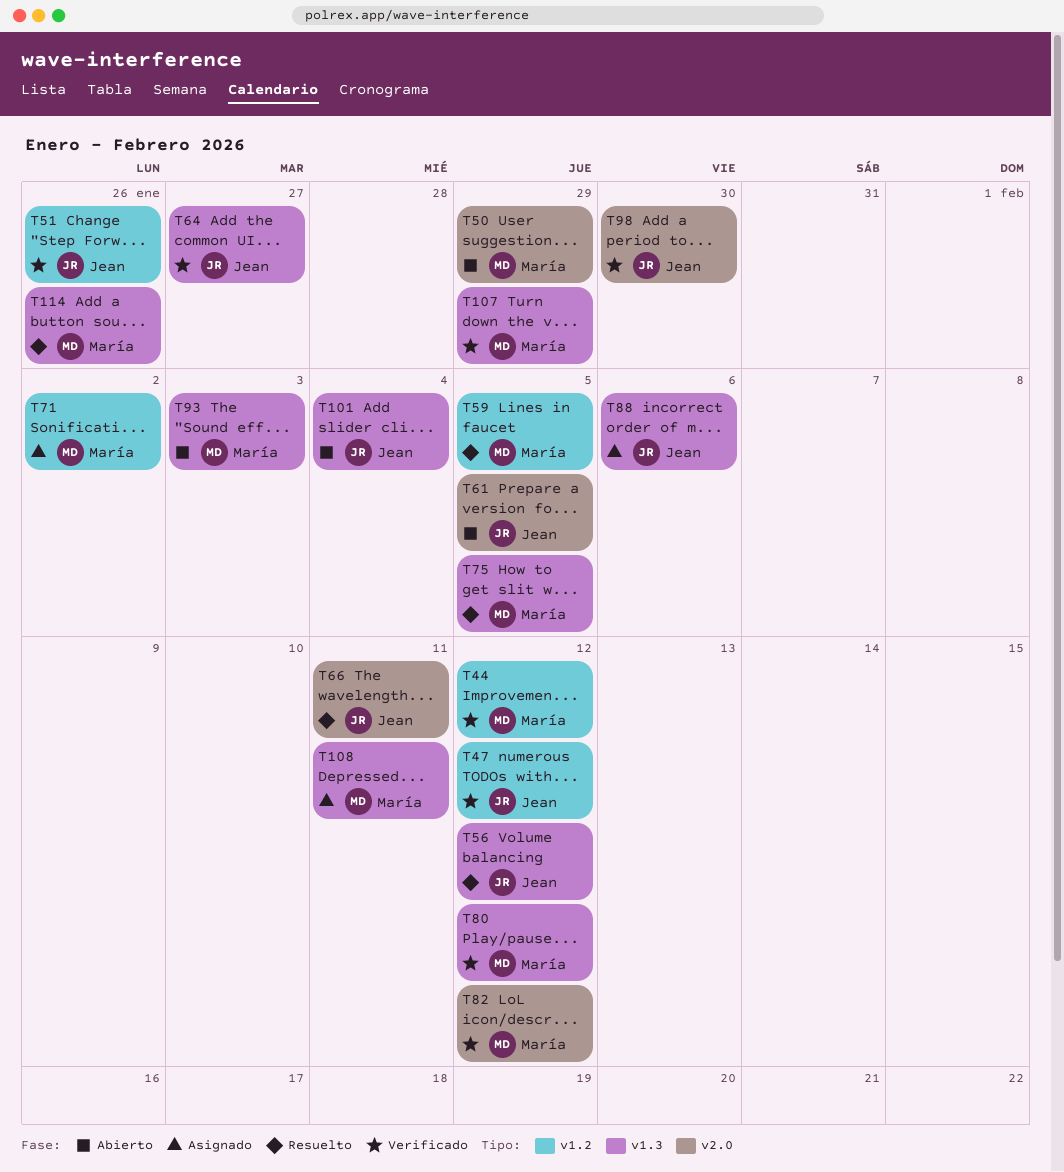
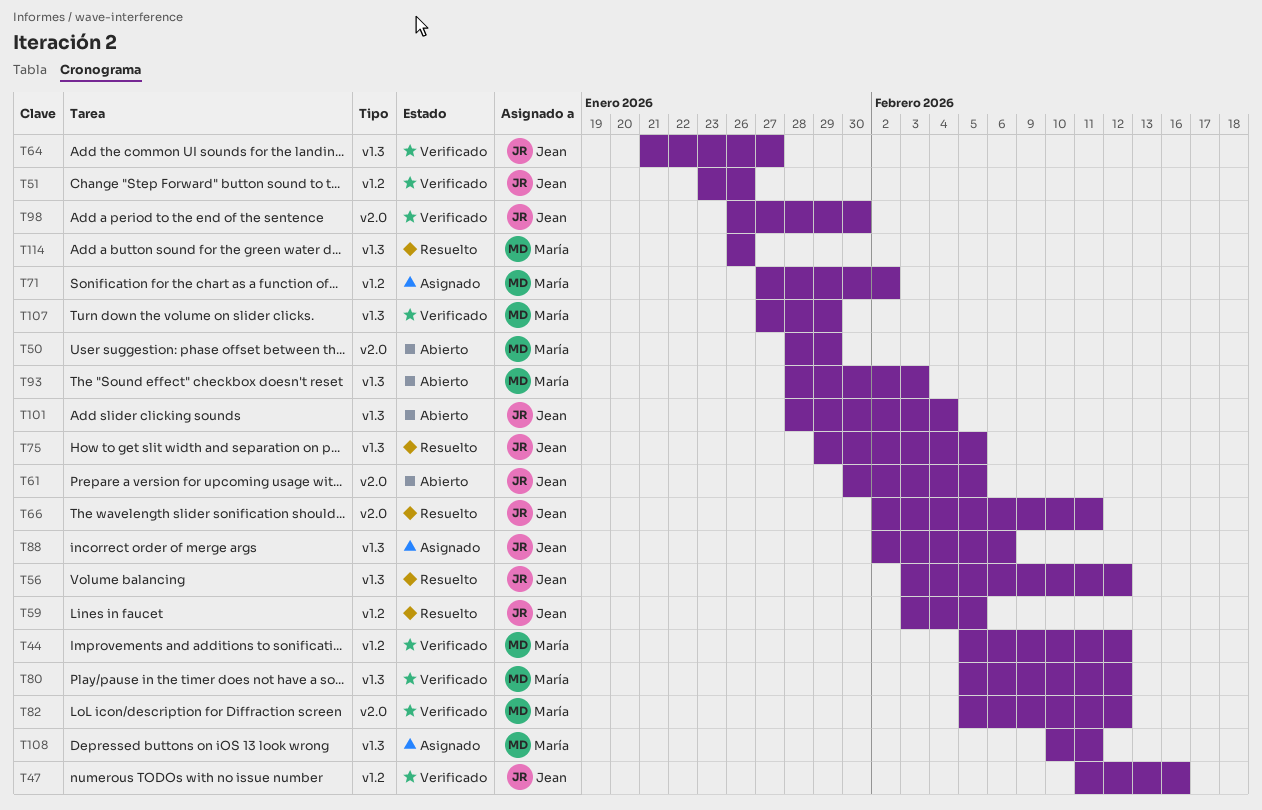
T47, due: Feb 12 -> Feb 16
T59, owner: María -> Jean
T75, owner: María -> Jean

